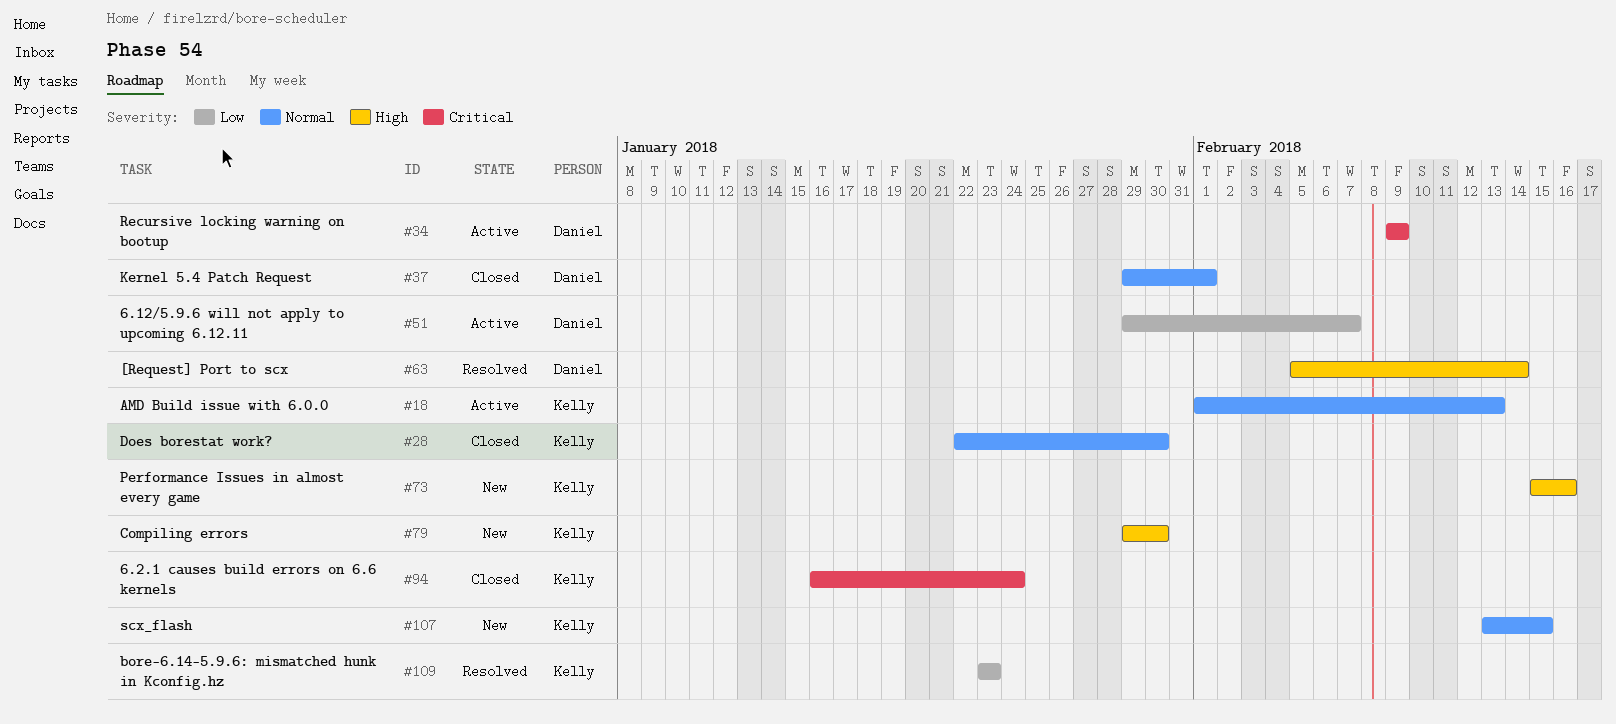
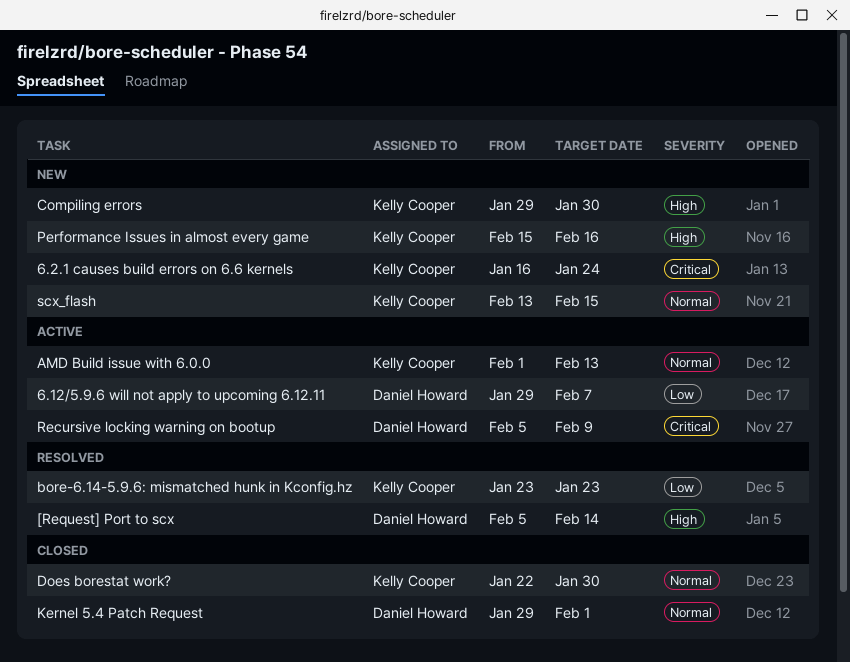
6.2.1 causes build errors on 6.6 kernels, status: Closed -> New
Recursive locking warning on bootup, start: Feb 9 -> Feb 5

